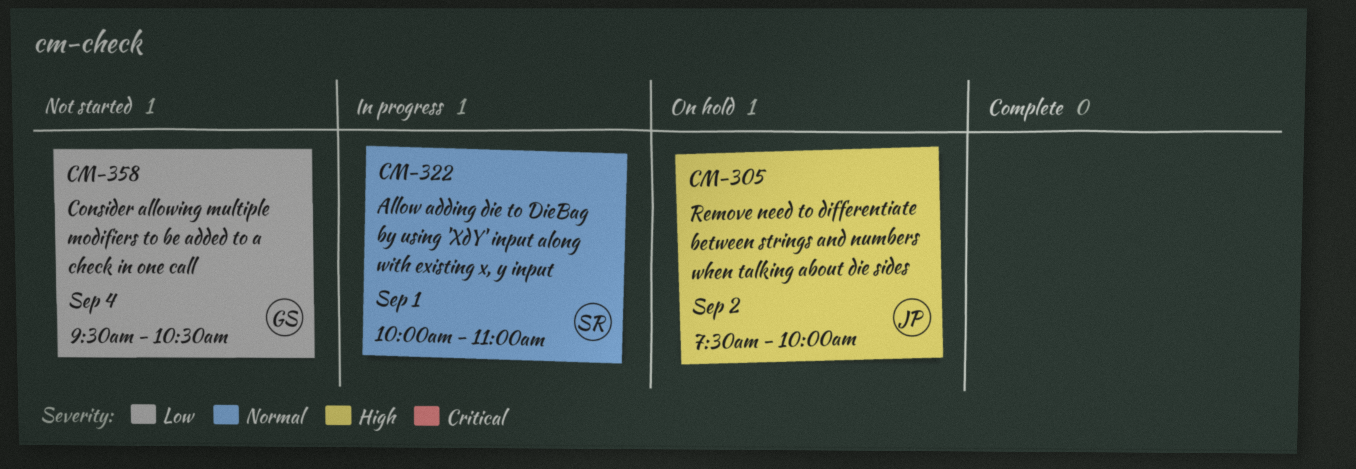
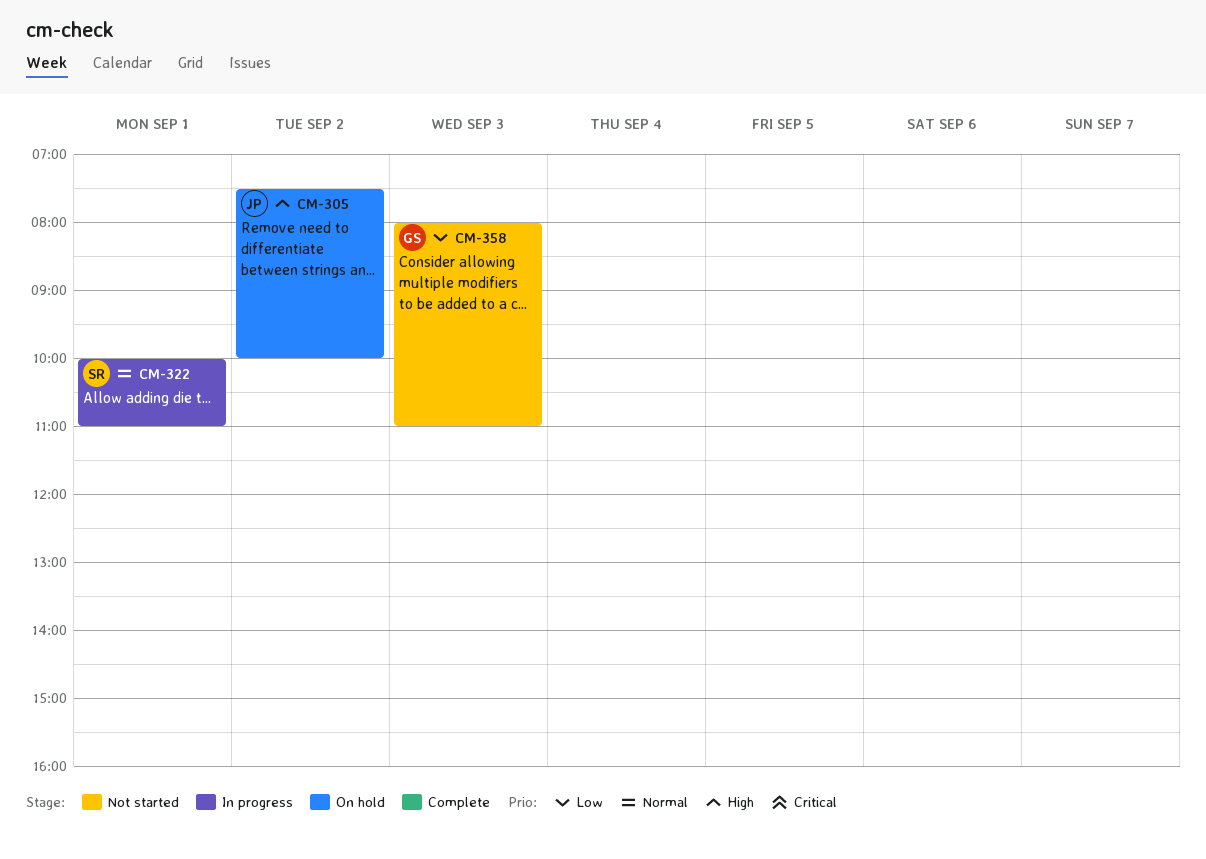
CM-358, day: Sep 4 -> Sep 3
CM-358, begins: 09:30 -> 08:00
CM-358, ends: 10:30 -> 11:00

